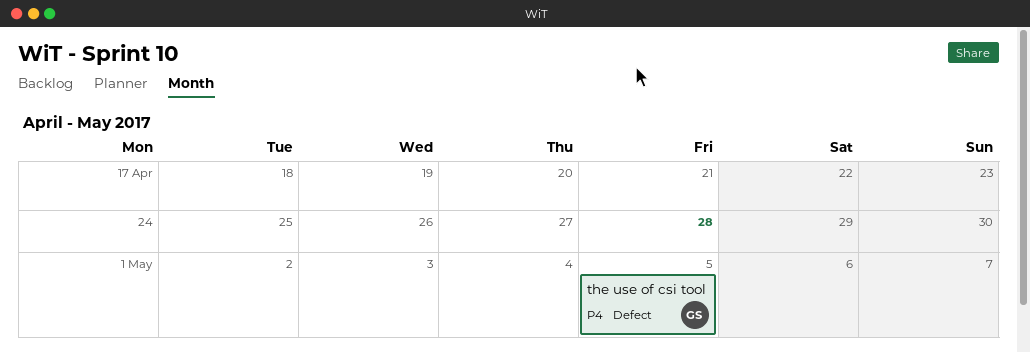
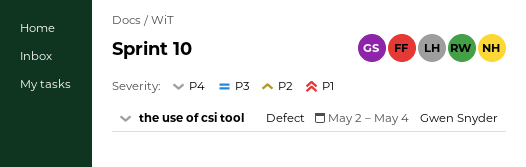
the use of csi tool, due: May 5 -> May 4

